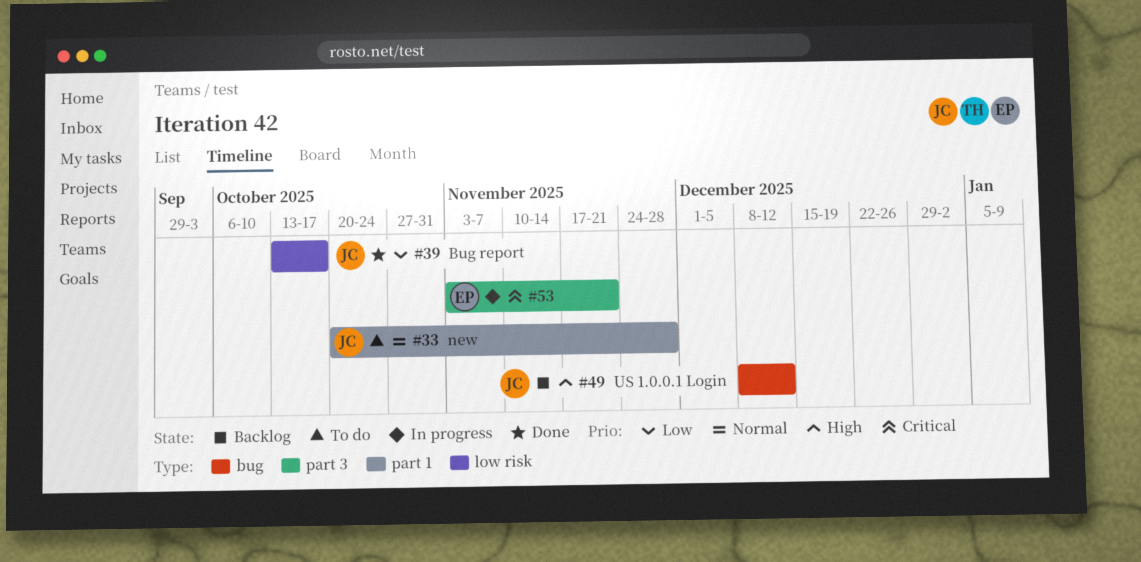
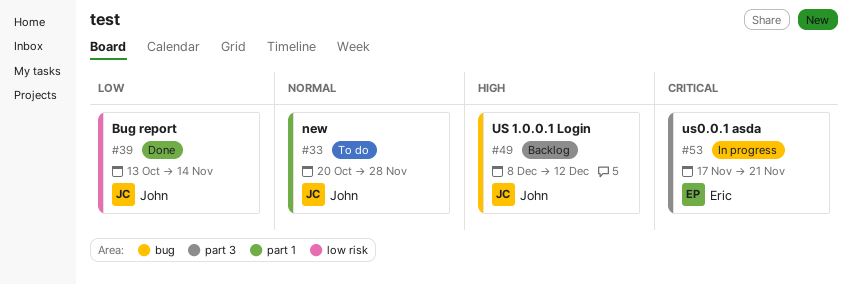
#39, due: Oct 17 -> Nov 14
#53, start: Nov 3 -> Nov 17

